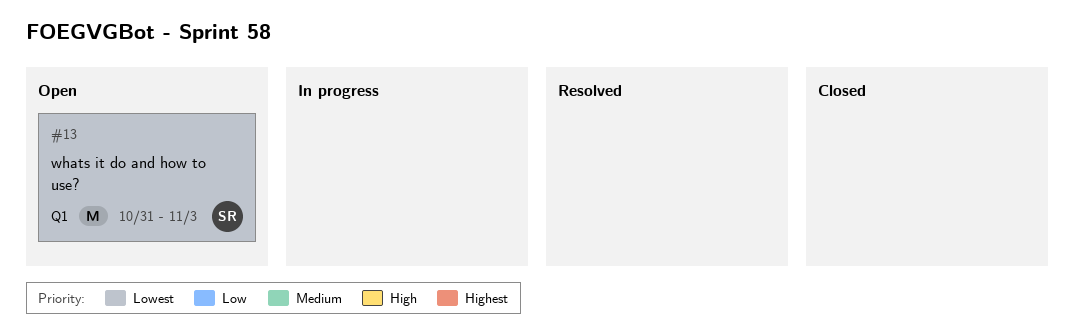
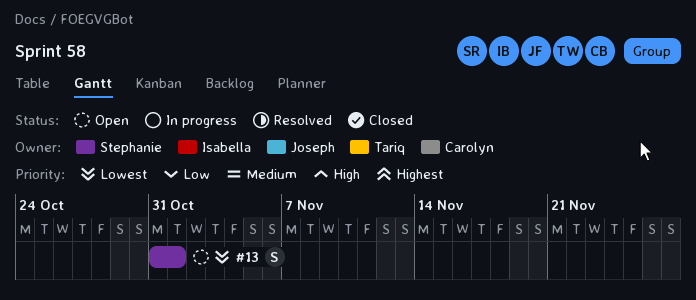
#13, estimate: M -> S
#13, due: Nov 3 -> Nov 1

